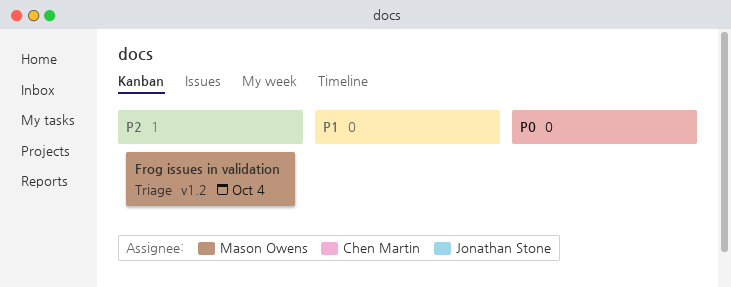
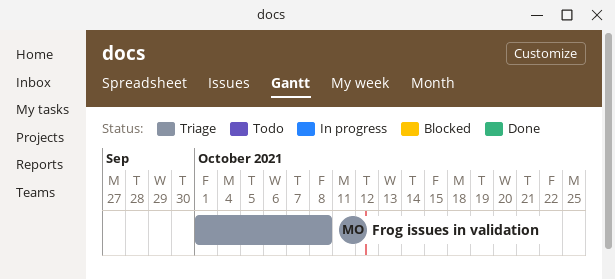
Frog issues in validation, due: Oct 4 -> Oct 8

